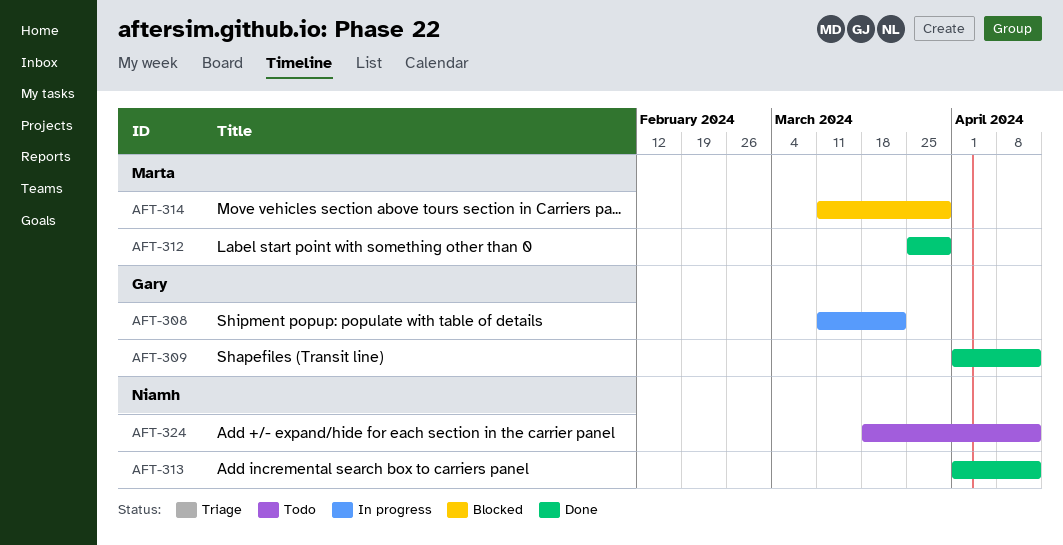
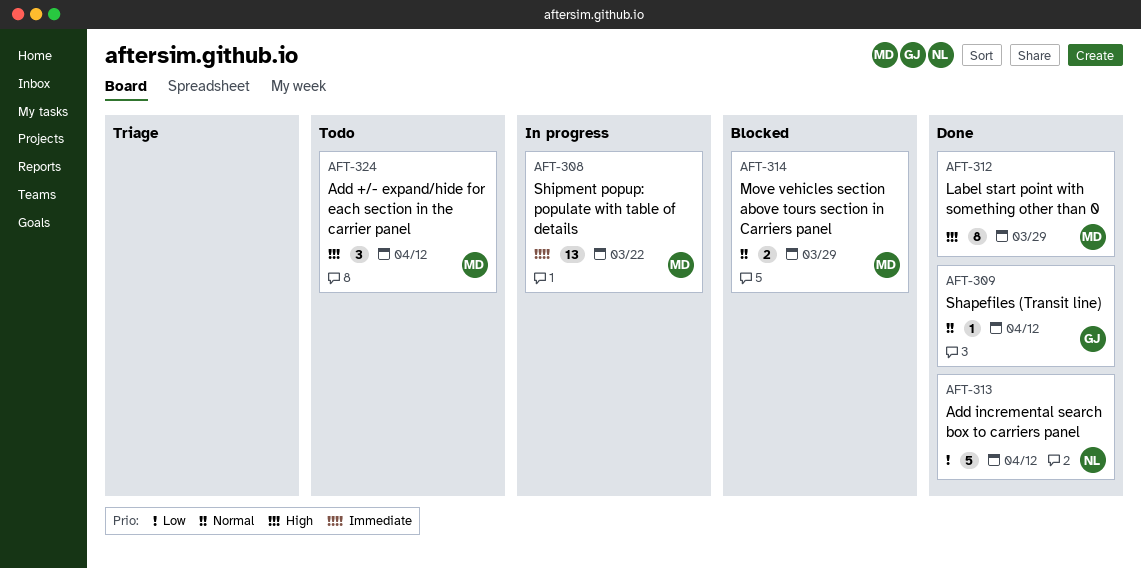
AFT-308, owner: Gary -> Marta
AFT-324, owner: Niamh -> Marta

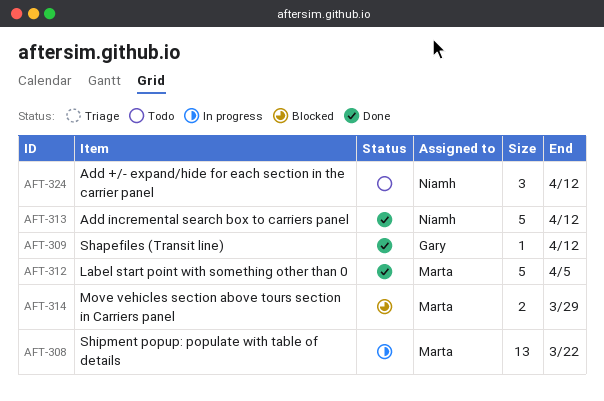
AFT-312, estimate: 8 -> 5
AFT-312, due: Mar 29 -> Apr 5
AFT-324, owner: Marta -> Niamh

